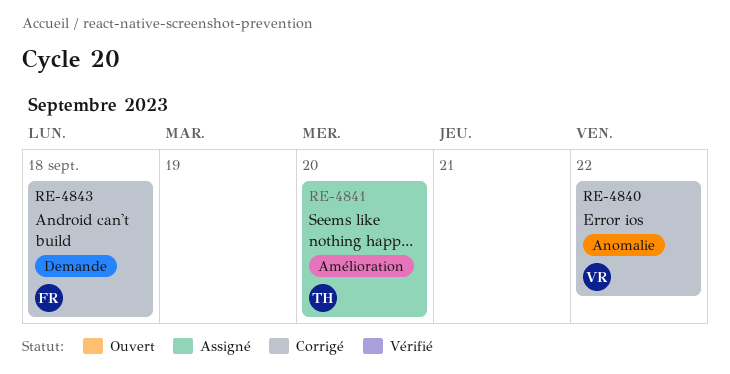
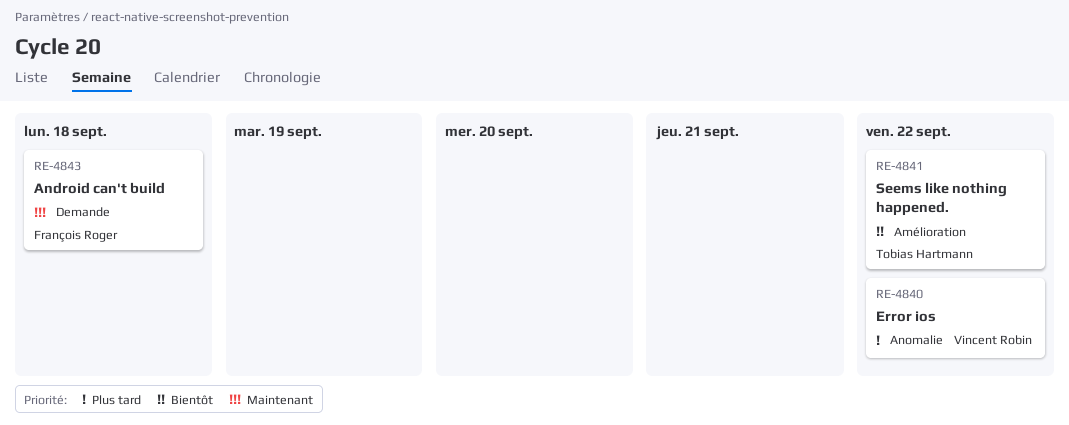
RE-4841, due: Sep 20 -> Sep 22

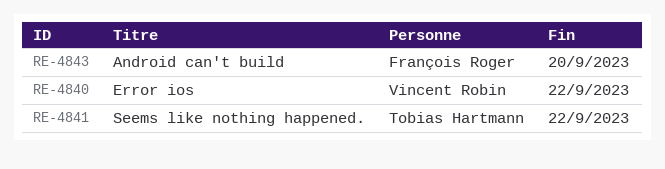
RE-4843, due: Sep 18 -> Sep 20

